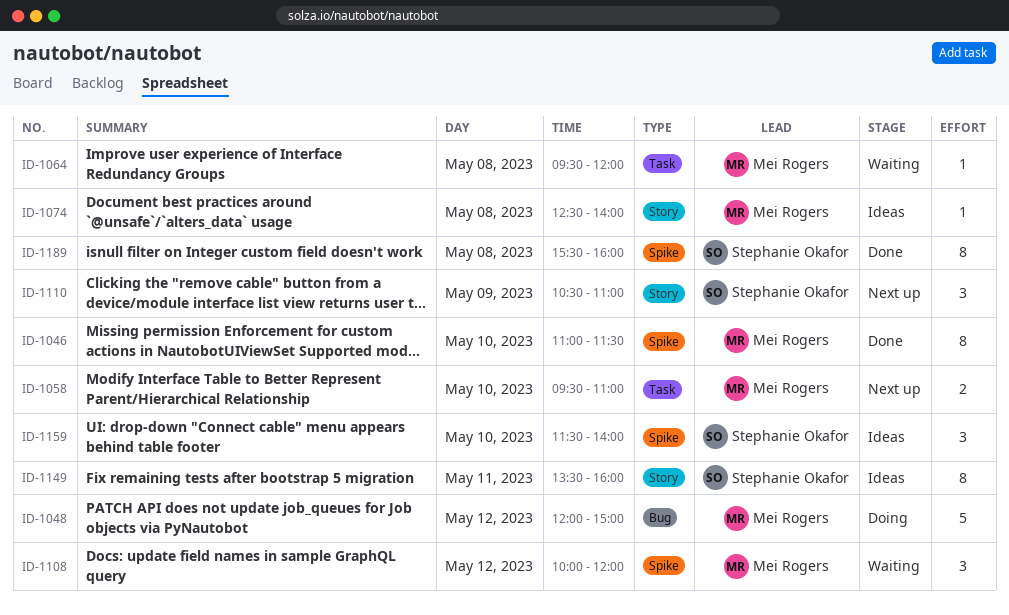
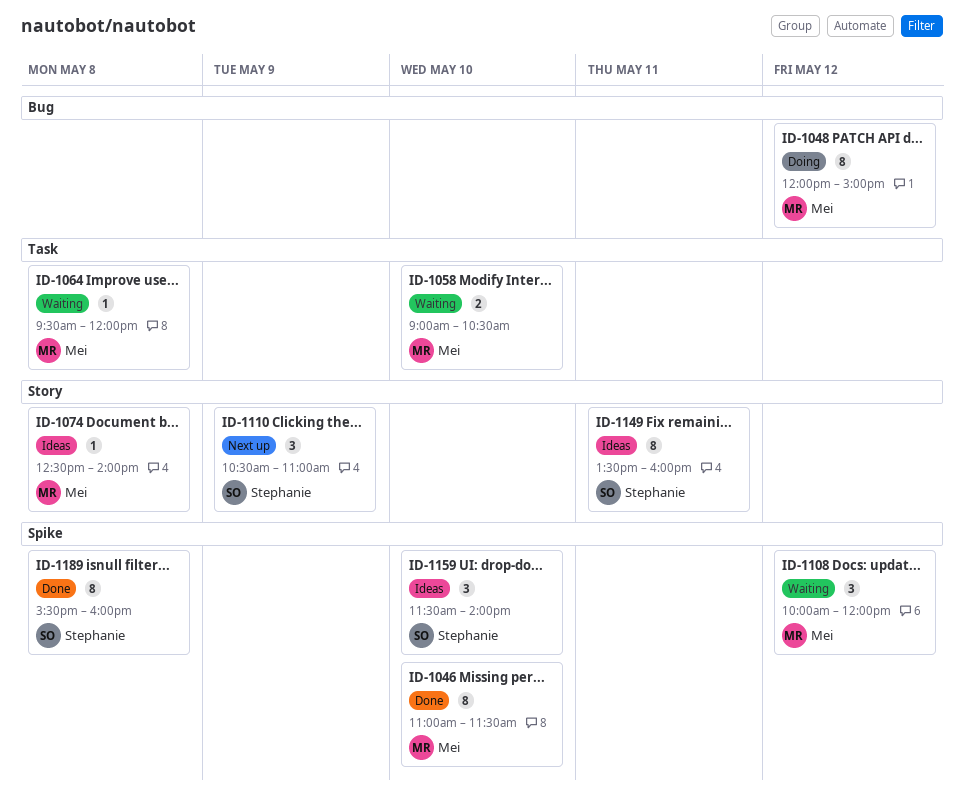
ID-1048, estimate: 5 -> 8
ID-1058, status: Next up -> Waiting
ID-1058, begins: 09:30 -> 09:00
ID-1058, ends: 11:00 -> 10:30

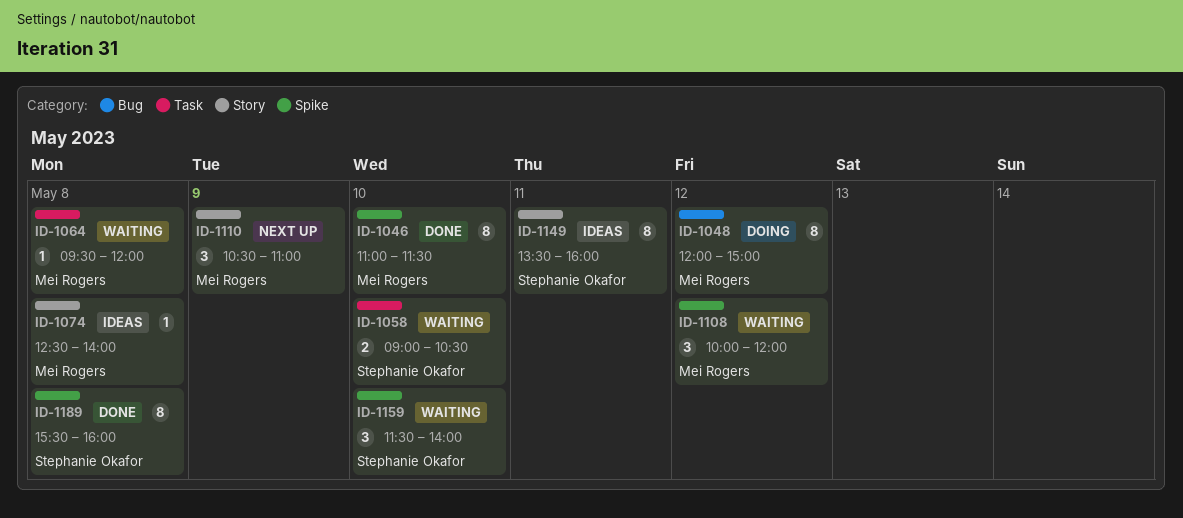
ID-1058, owner: Mei Rogers -> Stephanie Okafor
ID-1110, owner: Stephanie Okafor -> Mei Rogers
ID-1159, status: Ideas -> Waiting

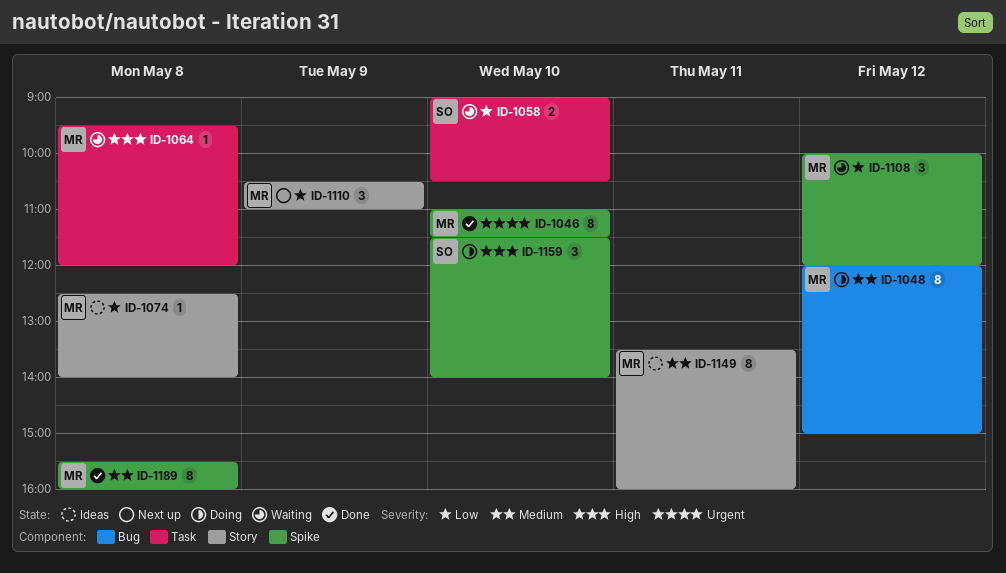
ID-1149, owner: Stephanie Okafor -> Mei Rogers
ID-1159, status: Waiting -> Doing
ID-1189, owner: Stephanie Okafor -> Mei Rogers

